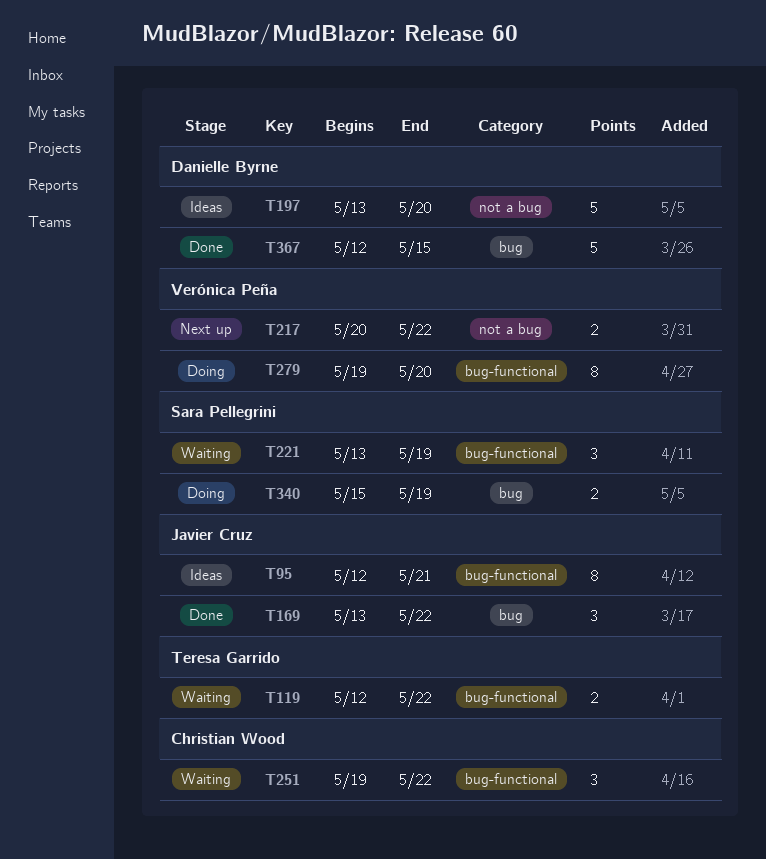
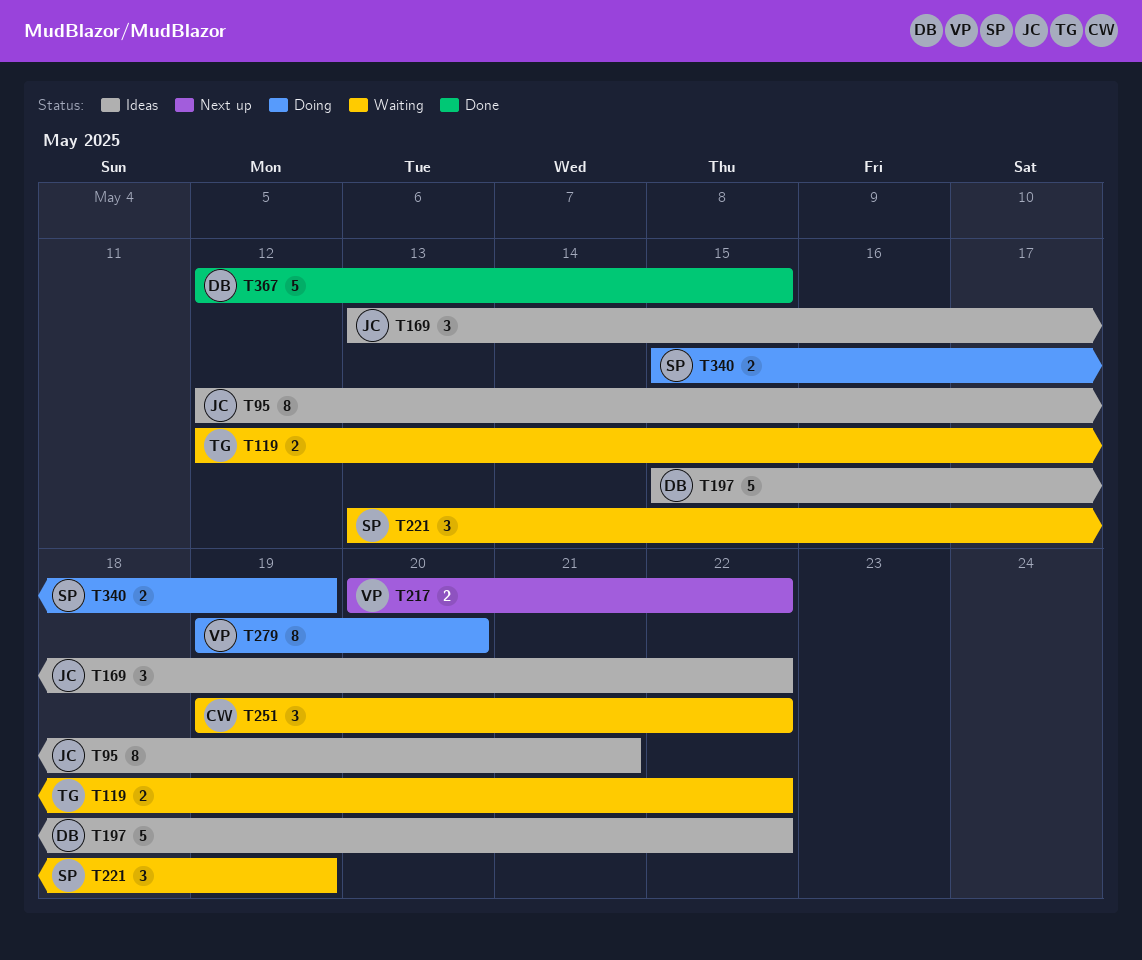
T169, status: Done -> Ideas
T197, start: May 13 -> May 15
T197, due: May 20 -> May 22

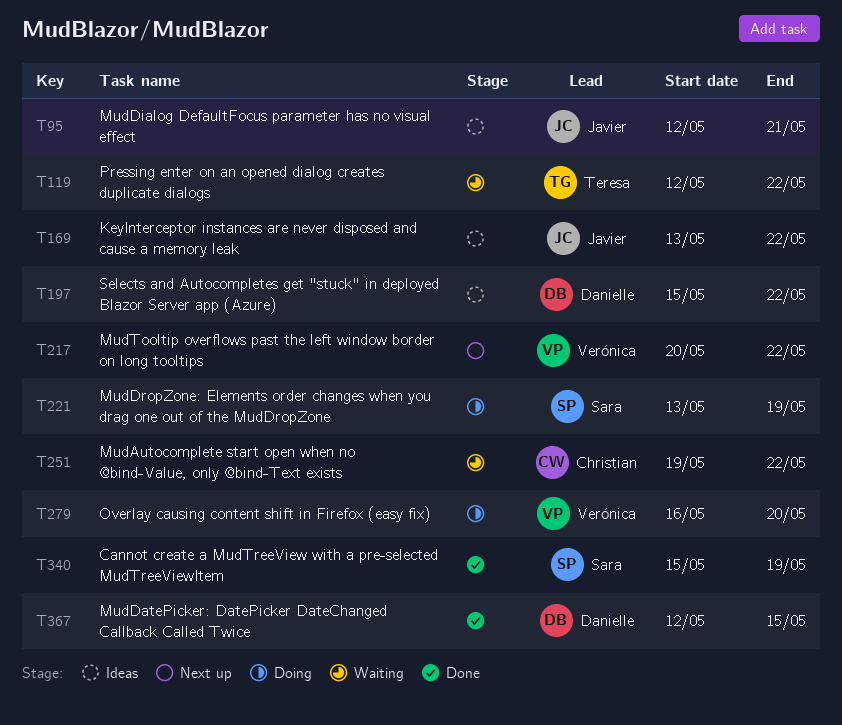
T221, status: Waiting -> Doing
T279, start: May 19 -> May 16
T340, status: Doing -> Done

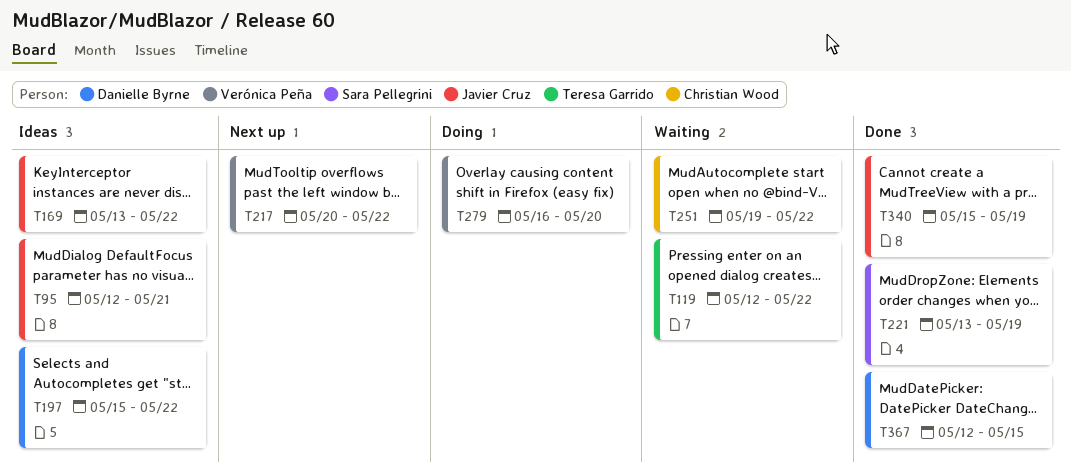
T221, status: Doing -> Done
T340, owner: Sara Pellegrini -> Javier Cruz

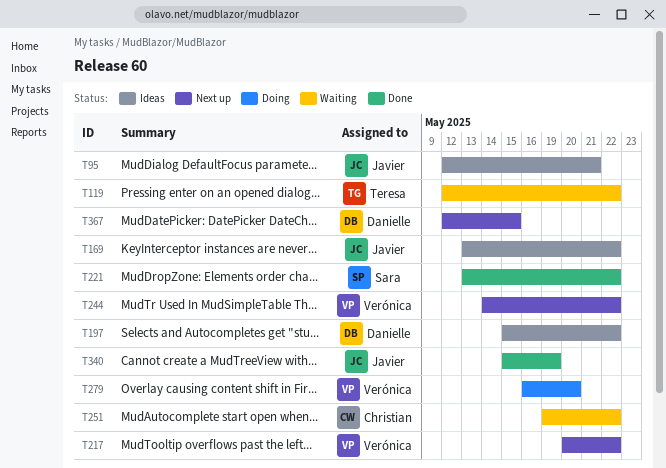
T221, due: May 19 -> May 22
T244: none -> present
T367, status: Done -> Next up

